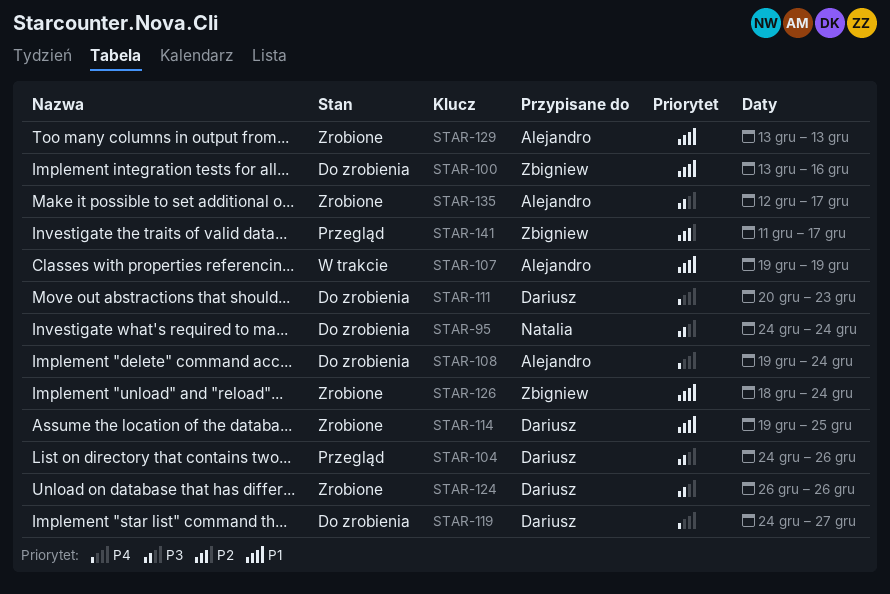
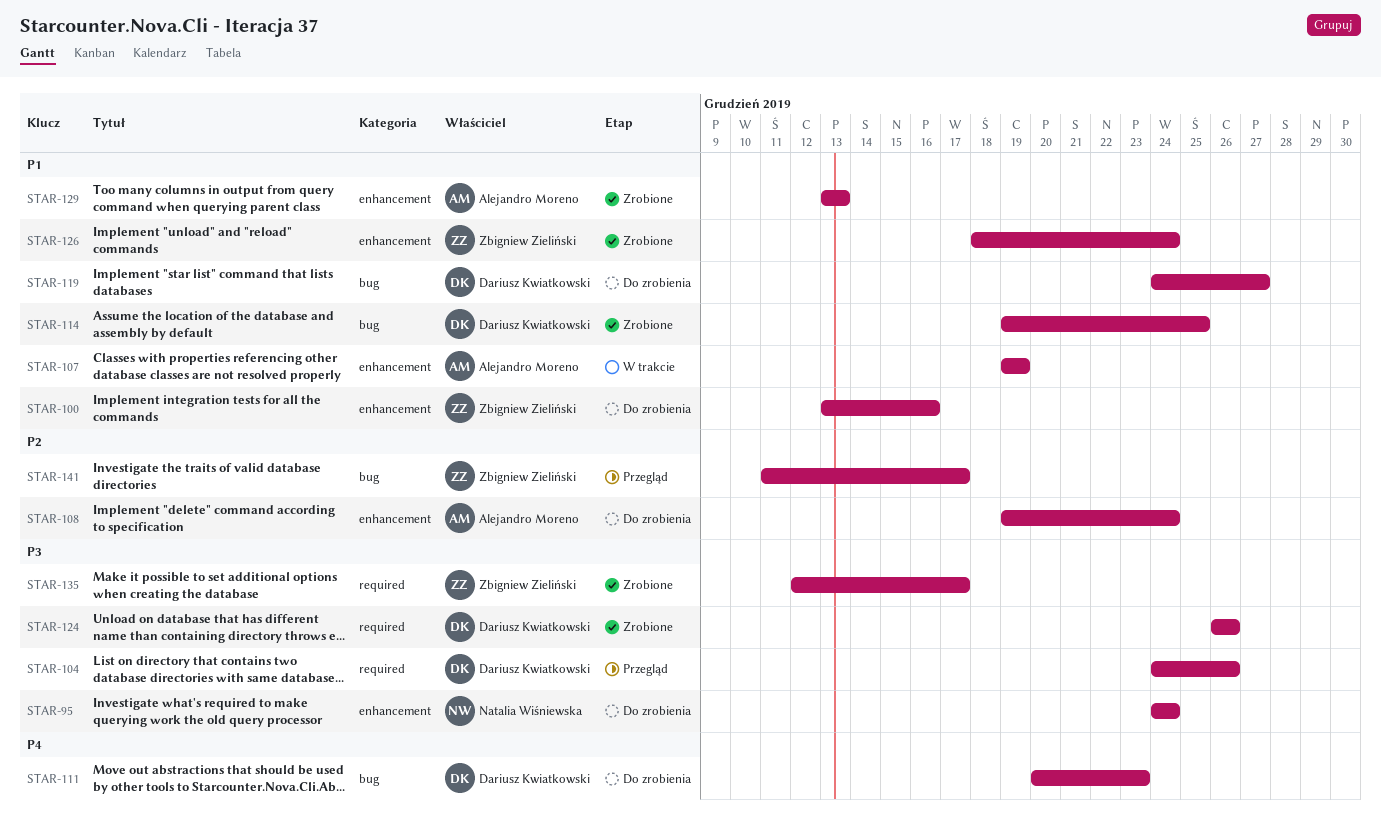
STAR-108, priority: P4 -> P2
STAR-119, priority: P4 -> P1
STAR-135, owner: Alejandro Moreno -> Zbigniew Zieliński

